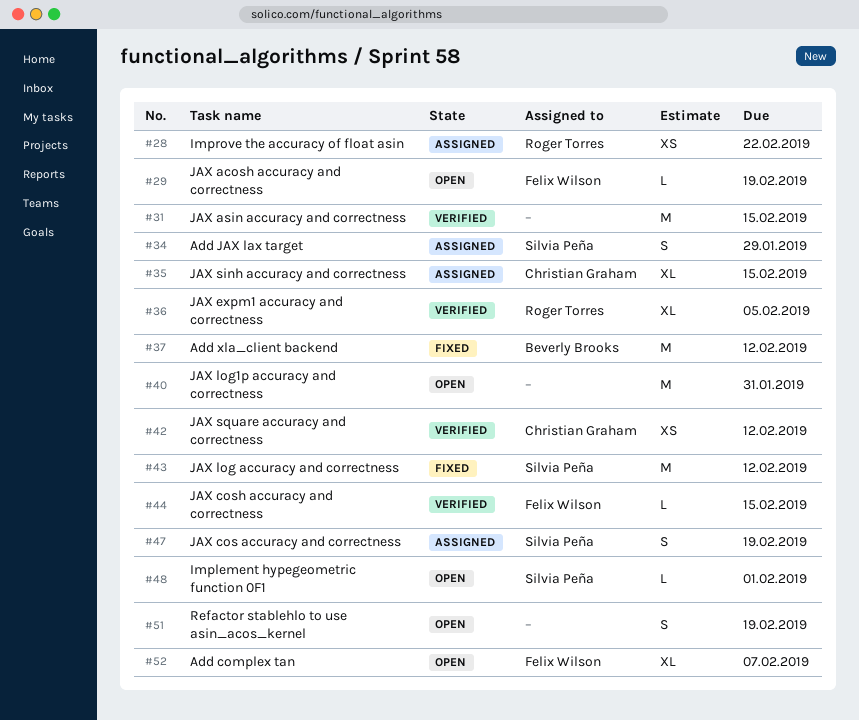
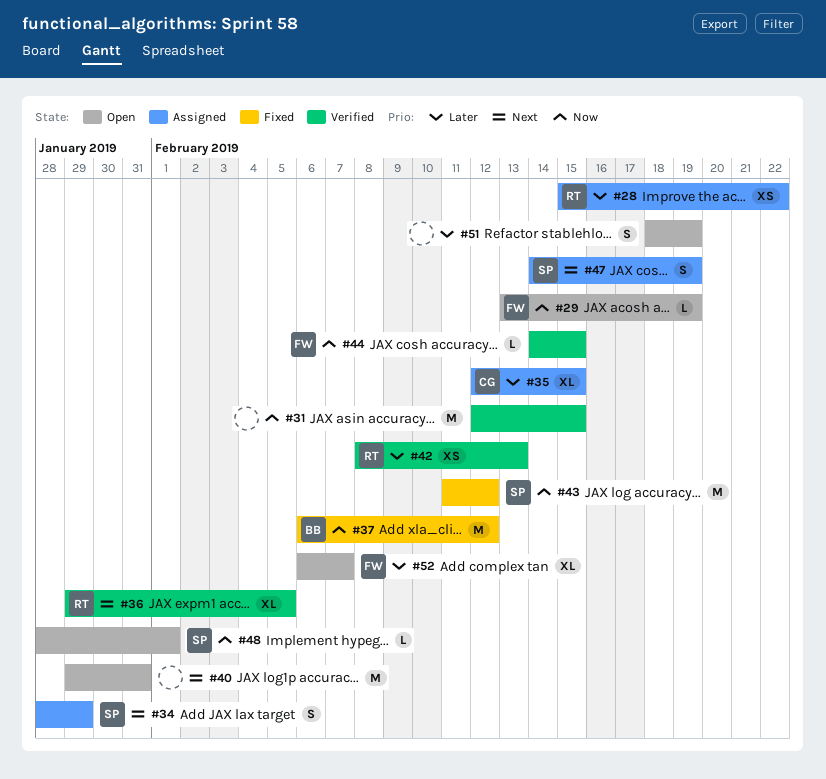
#42, owner: Christian Graham -> Roger Torres
#42, due: Feb 12 -> Feb 13

